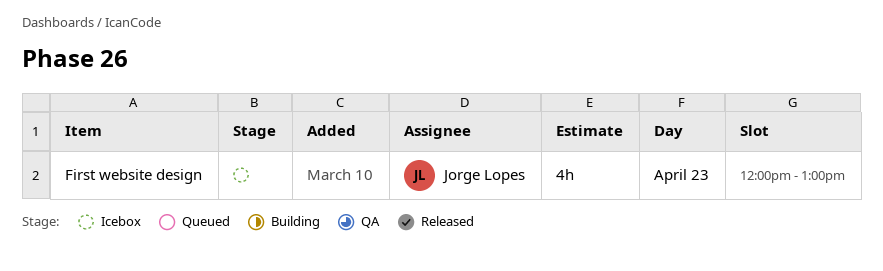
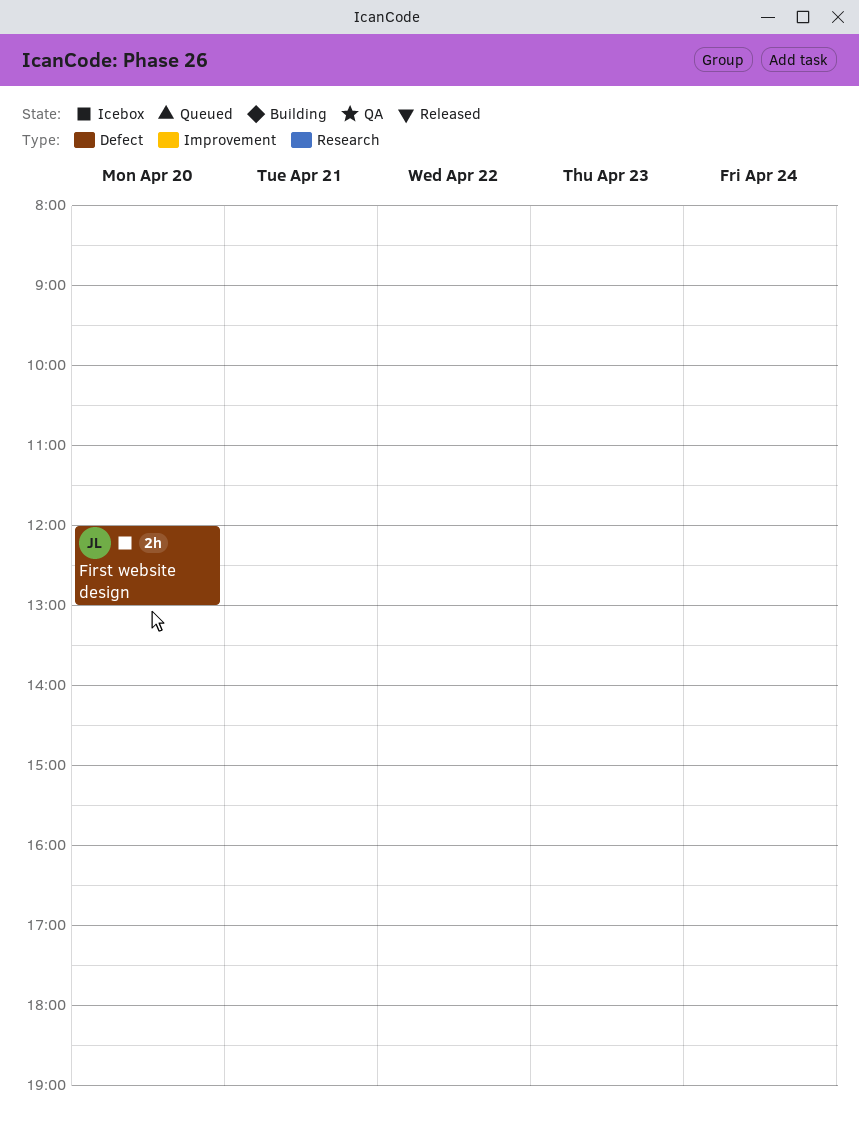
First website design, estimate: 4h -> 2h
First website design, day: Apr 23 -> Apr 20

